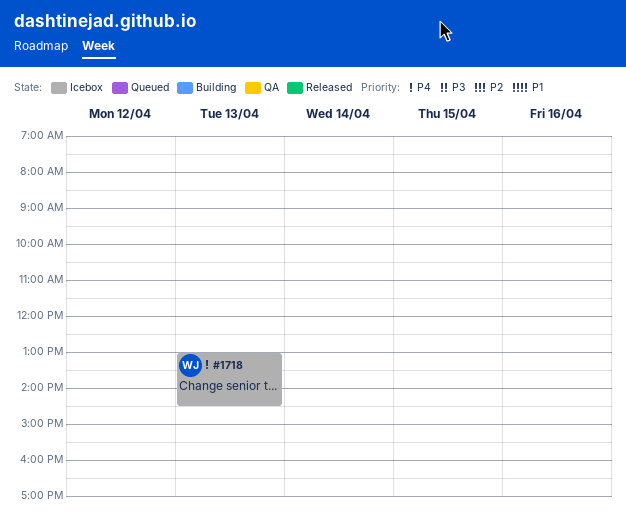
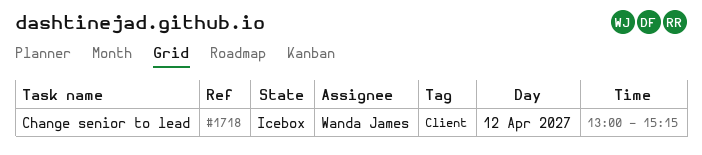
#1718, day: Apr 13 -> Apr 12
#1718, ends: 14:30 -> 15:15

